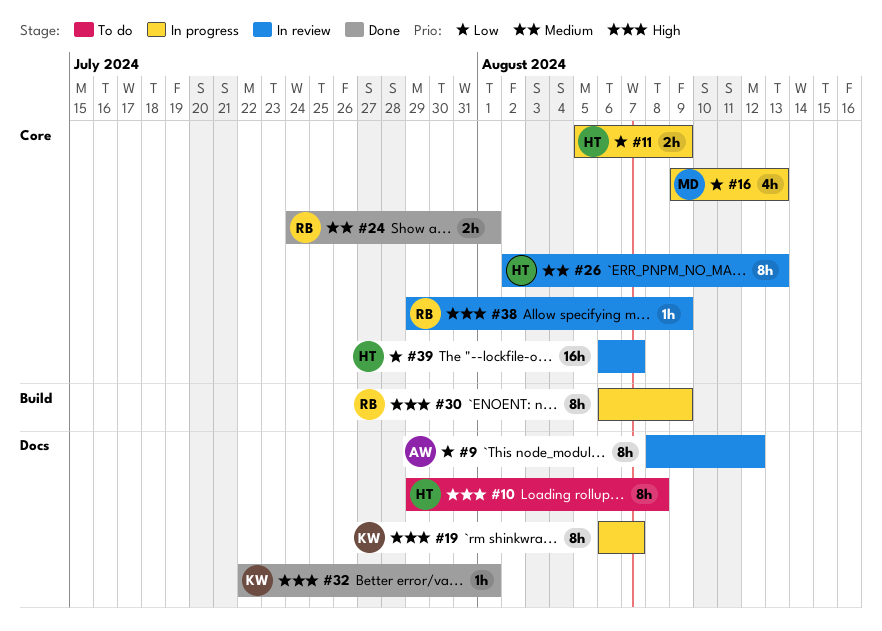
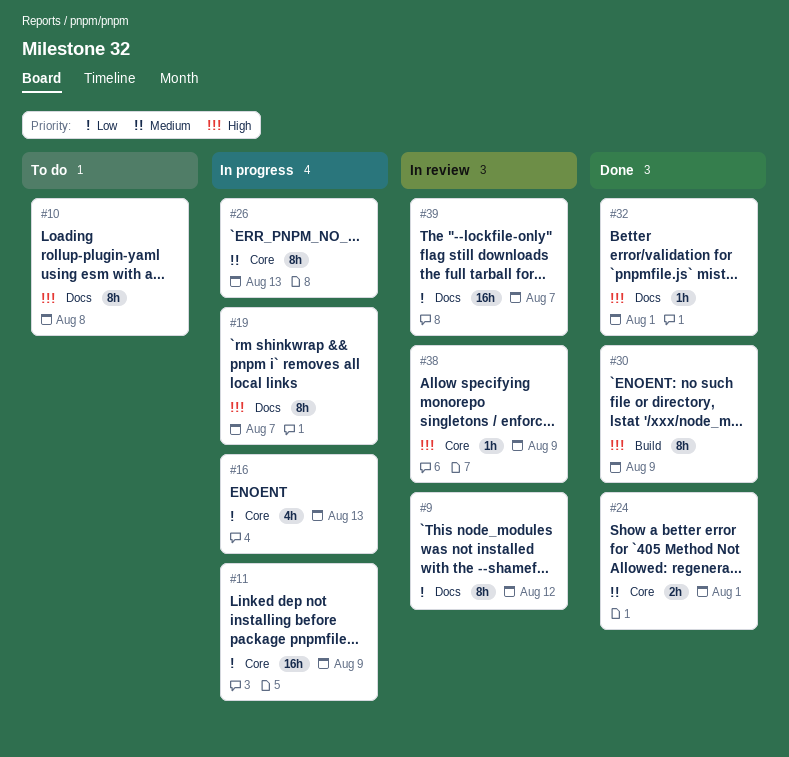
#11, estimate: 2h -> 16h
#26, status: In review -> In progress
#30, status: In progress -> Done
#39, label: Core -> Docs

